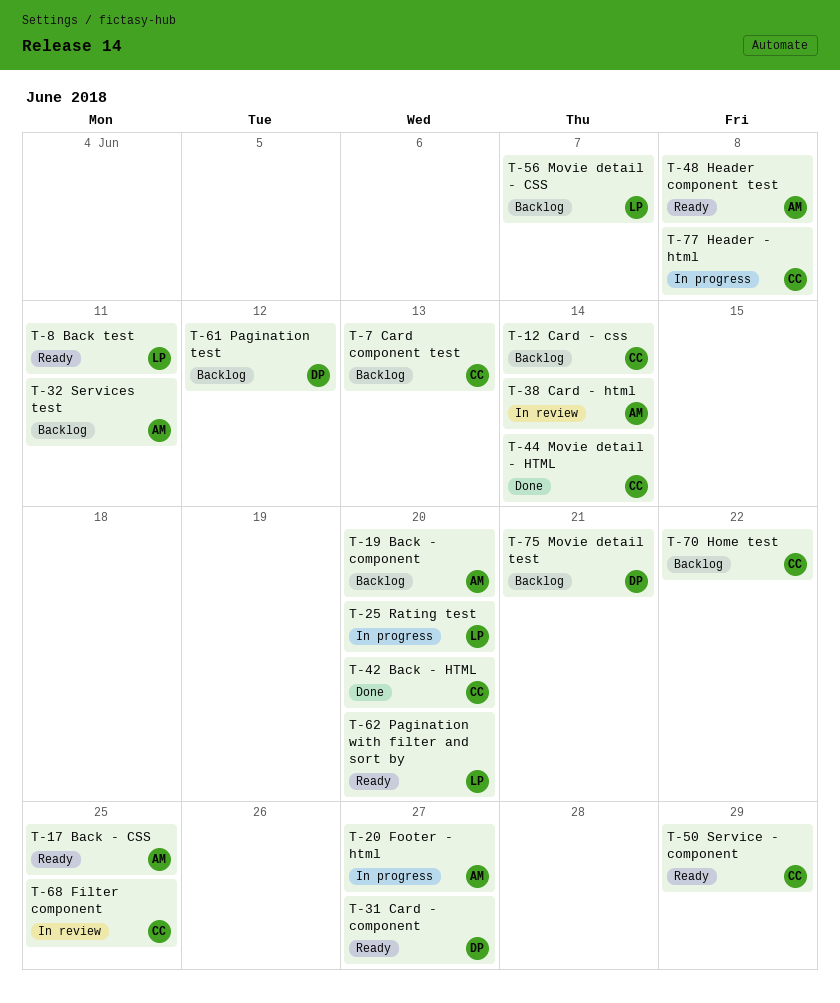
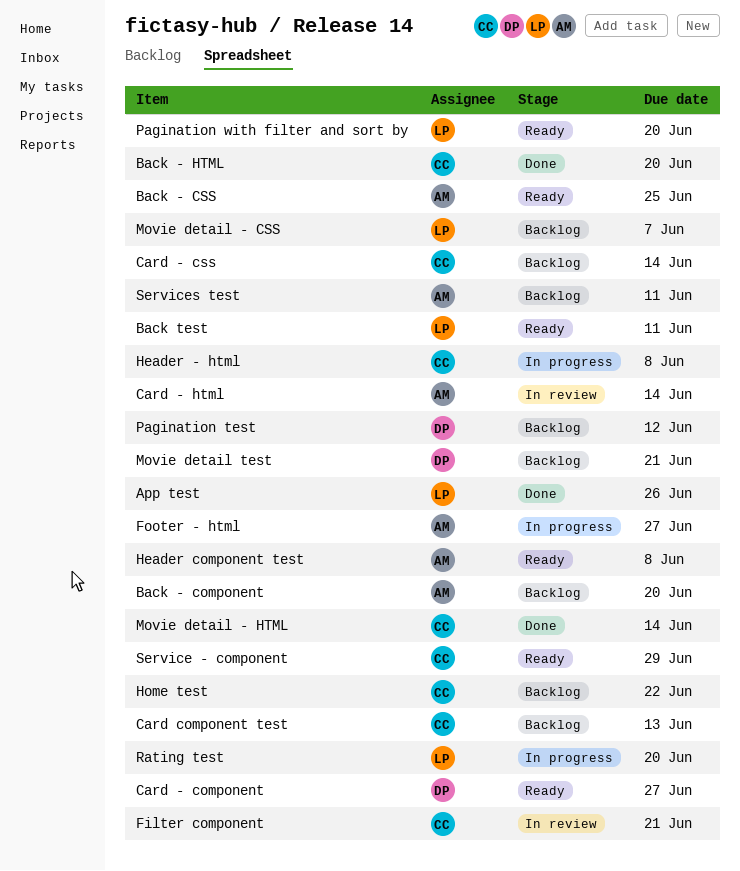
App test: none -> present
Filter component, due: Jun 25 -> Jun 21

